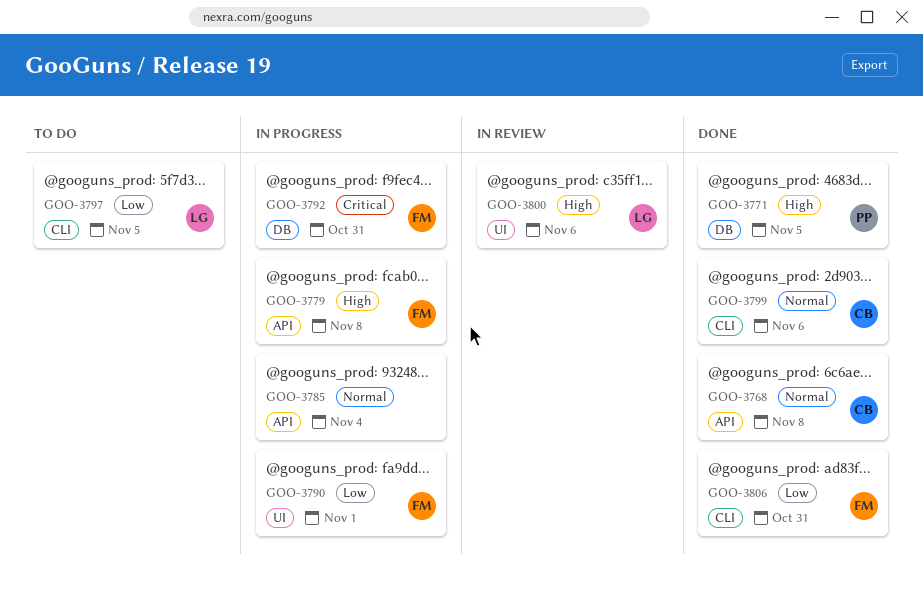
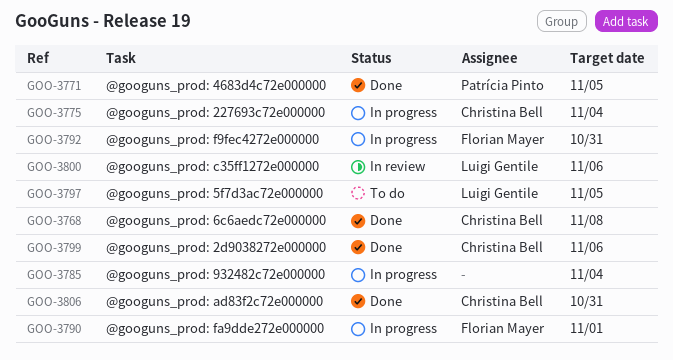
GOO-3775: none -> present
GOO-3779: present -> none
GOO-3806, owner: Florian Mayer -> Christina Bell

